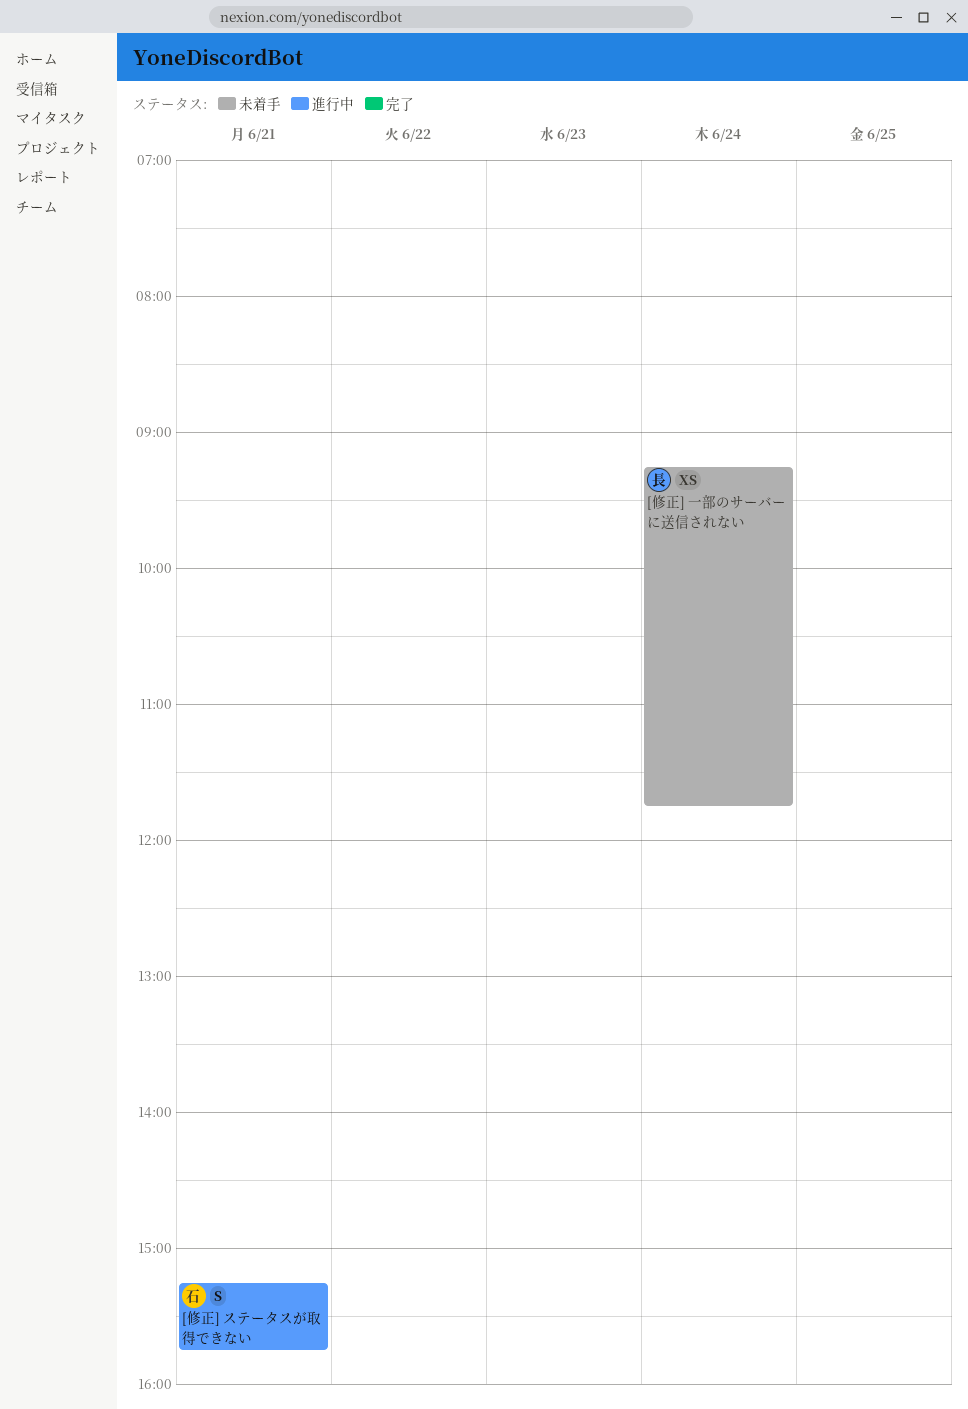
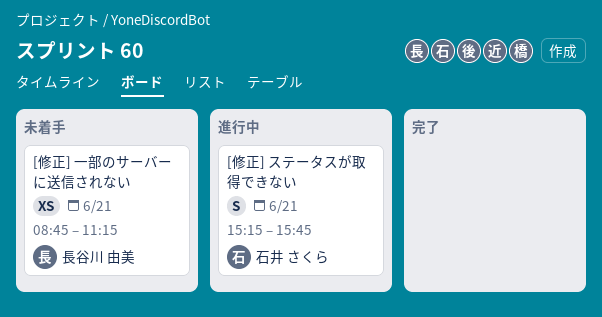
[修正] 一部のサーバーに送信されない, day: Jun 24 -> Jun 21
[修正] 一部のサーバーに送信されない, begins: 09:15 -> 08:45
[修正] 一部のサーバーに送信されない, ends: 11:45 -> 11:15

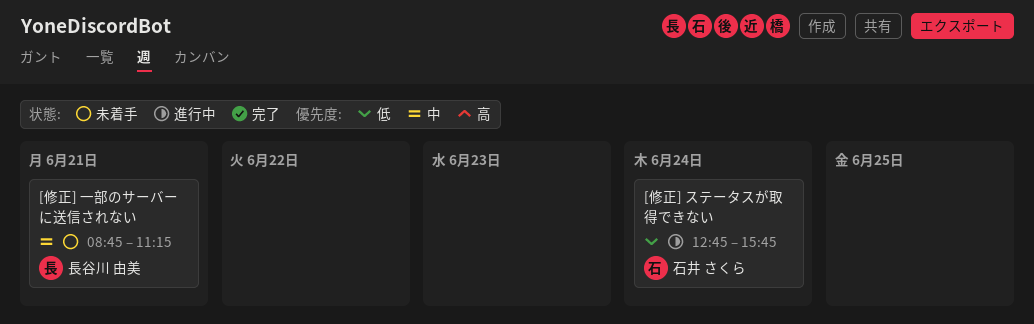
[修正] ステータスが取得できない, day: Jun 21 -> Jun 24
[修正] ステータスが取得できない, begins: 15:15 -> 12:45

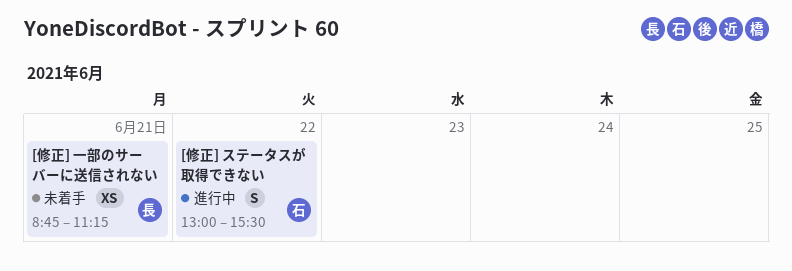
[修正] ステータスが取得できない, day: Jun 24 -> Jun 22
[修正] ステータスが取得できない, begins: 12:45 -> 13:00
[修正] ステータスが取得できない, ends: 15:45 -> 15:30

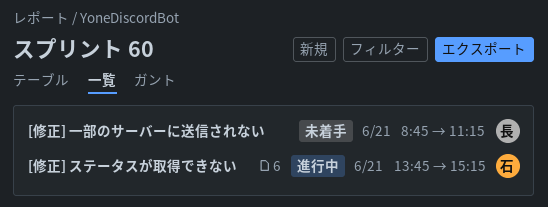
[修正] ステータスが取得できない, day: Jun 22 -> Jun 21
[修正] ステータスが取得できない, begins: 13:00 -> 13:45
[修正] ステータスが取得できない, ends: 15:30 -> 15:15

